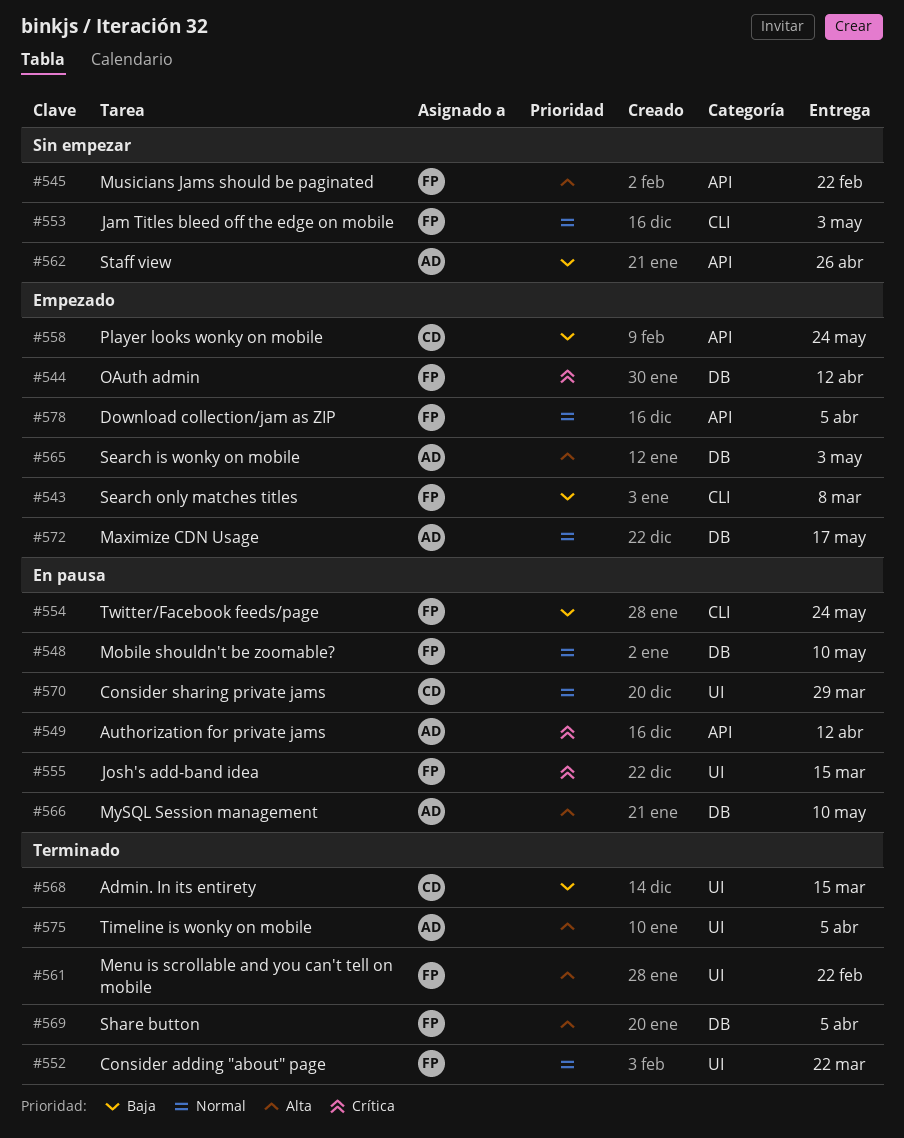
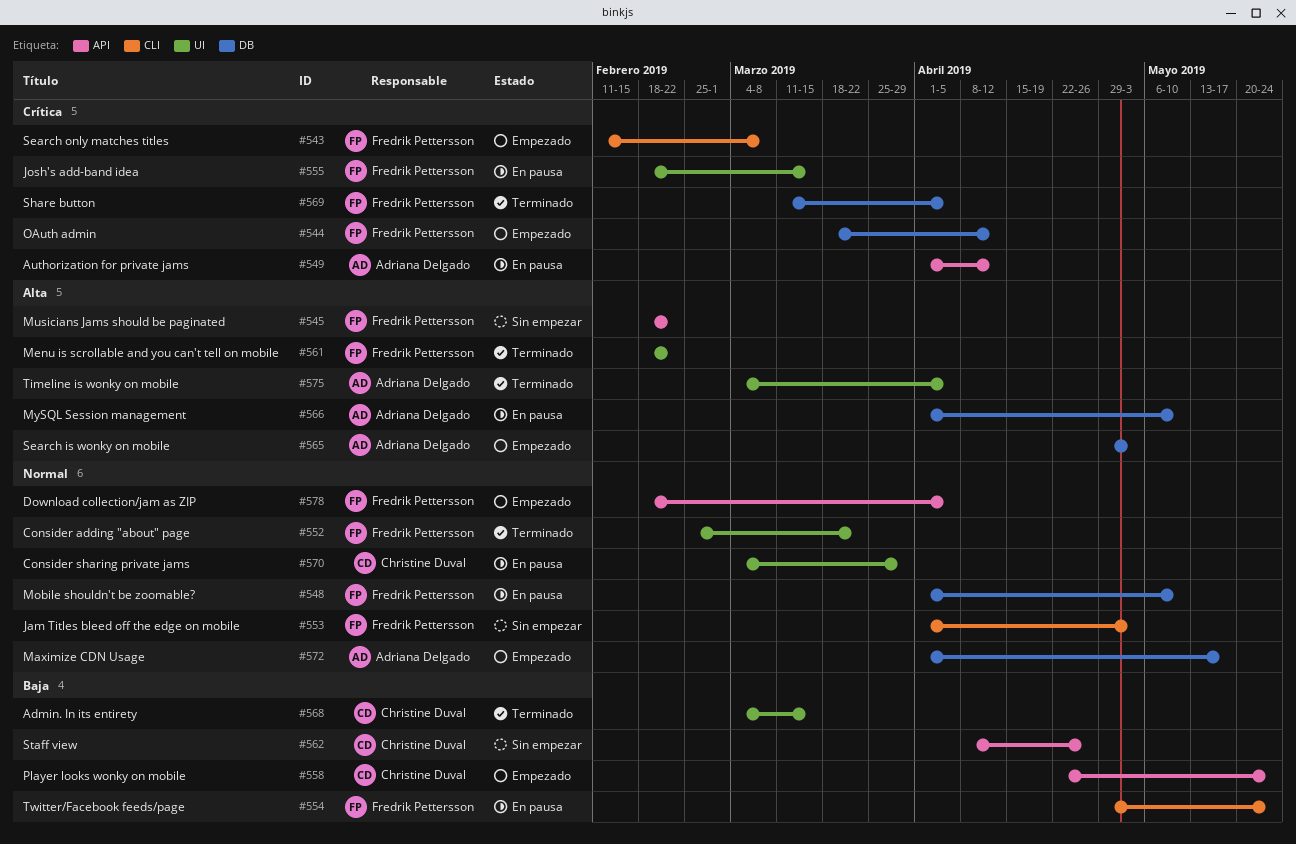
#543, priority: Baja -> Crítica
#562, owner: Adriana Delgado -> Christine Duval
#569, priority: Alta -> Crítica

